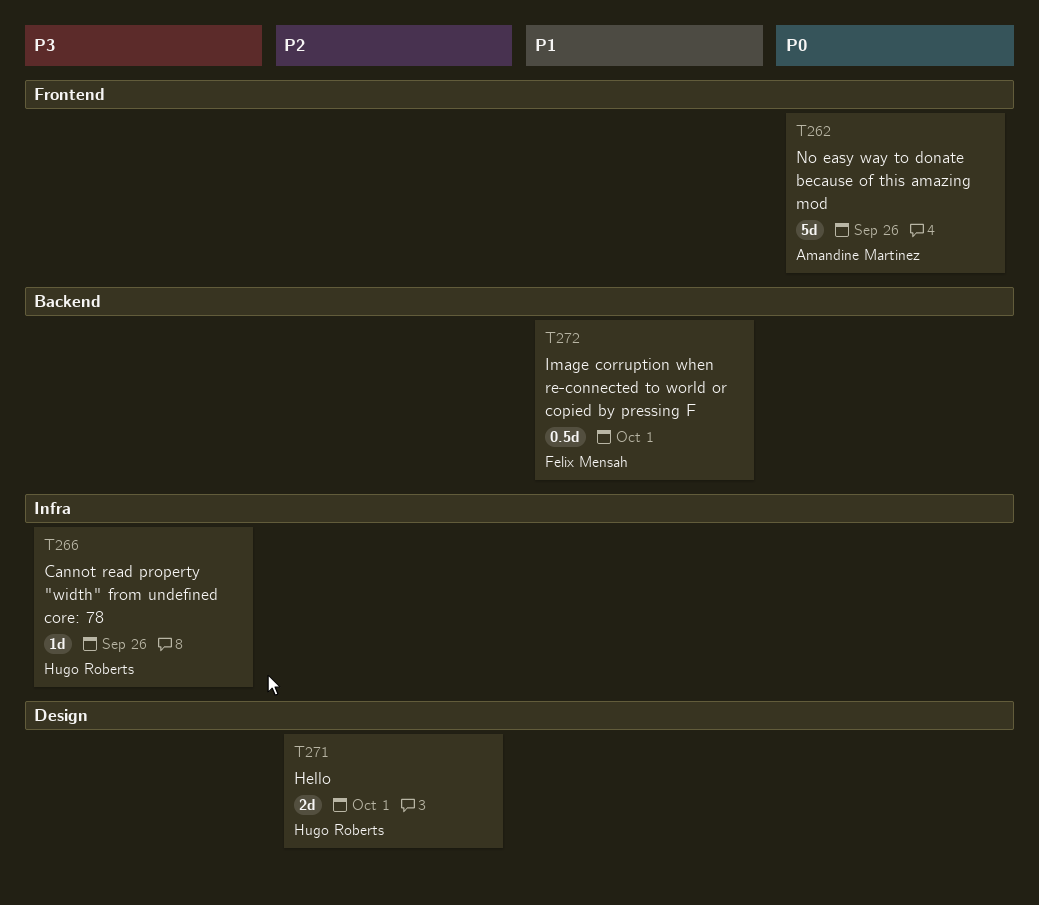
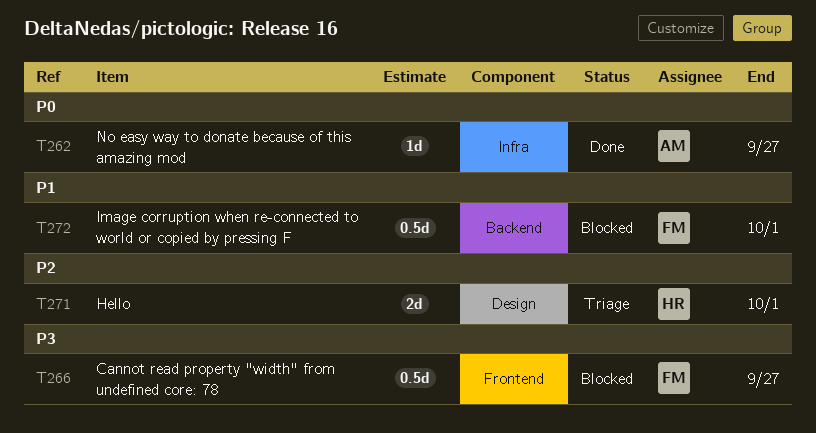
T262, label: Frontend -> Infra
T262, estimate: 5d -> 1d
T262, due: Sep 26 -> Sep 27
T266, owner: Hugo Roberts -> Felix Mensah
T266, label: Infra -> Frontend
T266, estimate: 1d -> 0.5d
T266, due: Sep 26 -> Sep 27

